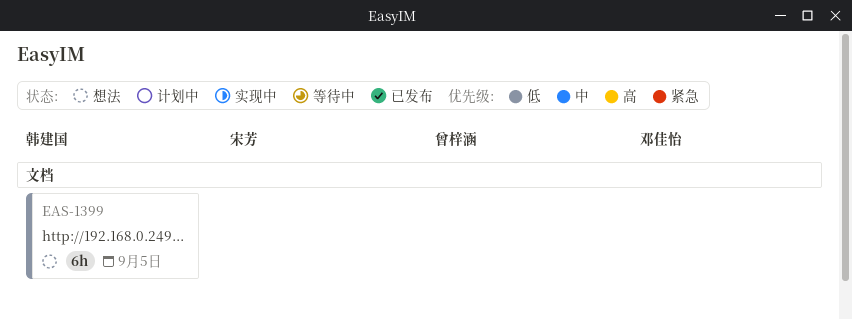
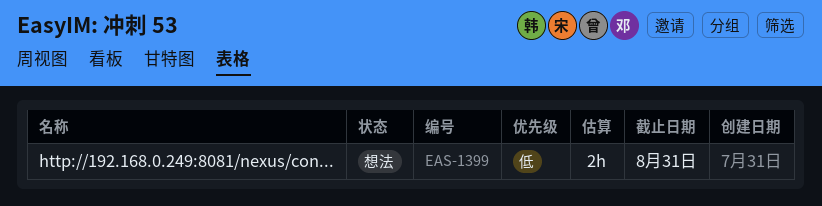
EAS-1399, estimate: 6h -> 2h
EAS-1399, due: Sep 5 -> Aug 31

